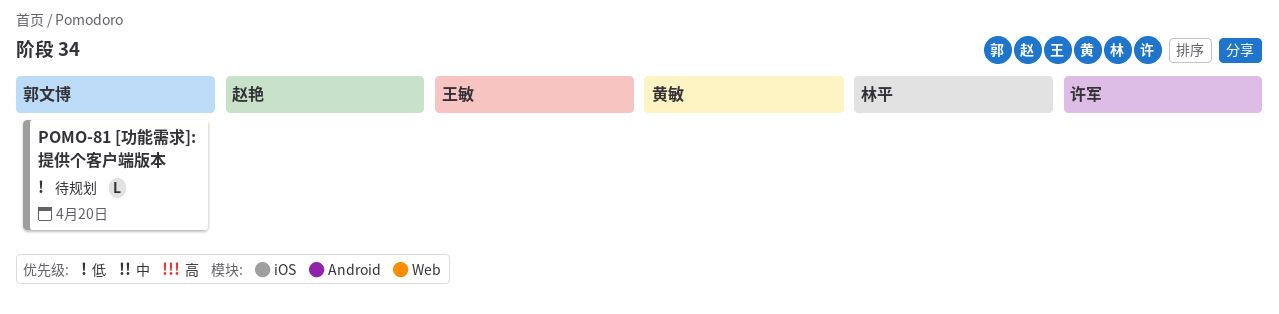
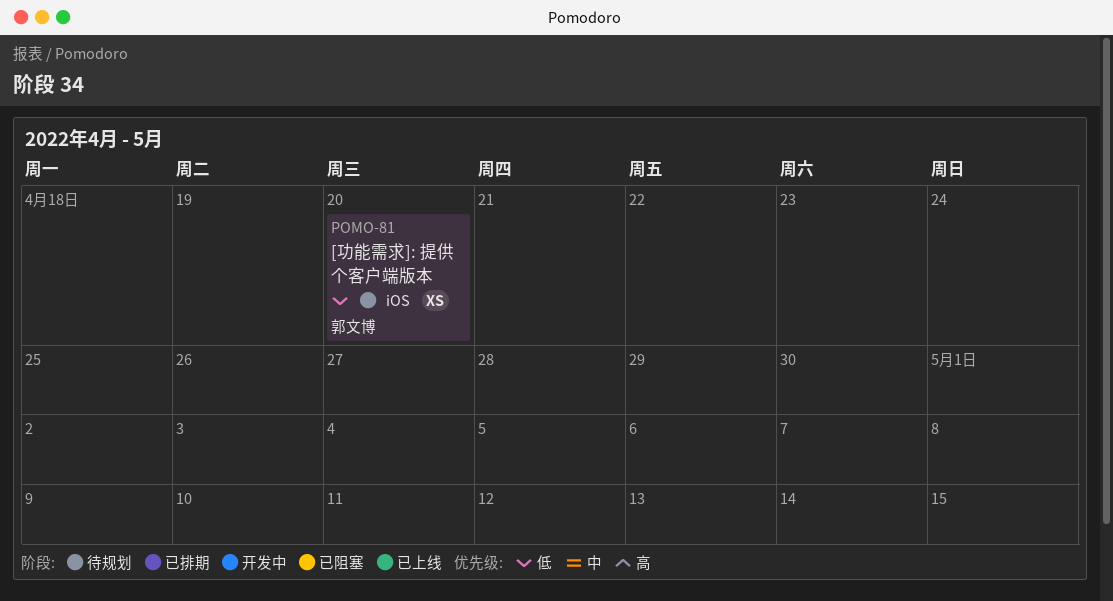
POMO-81, estimate: L -> XS

